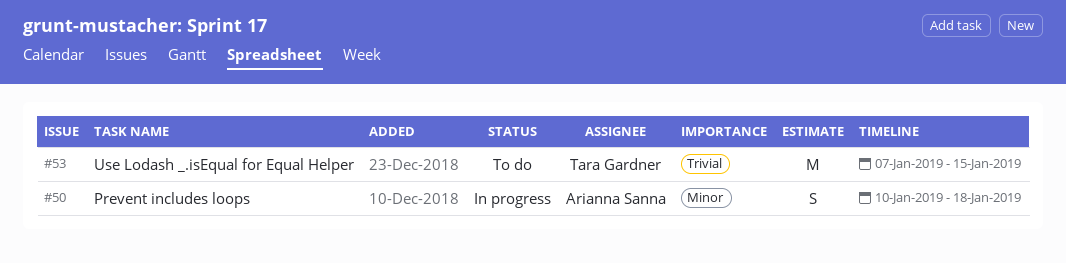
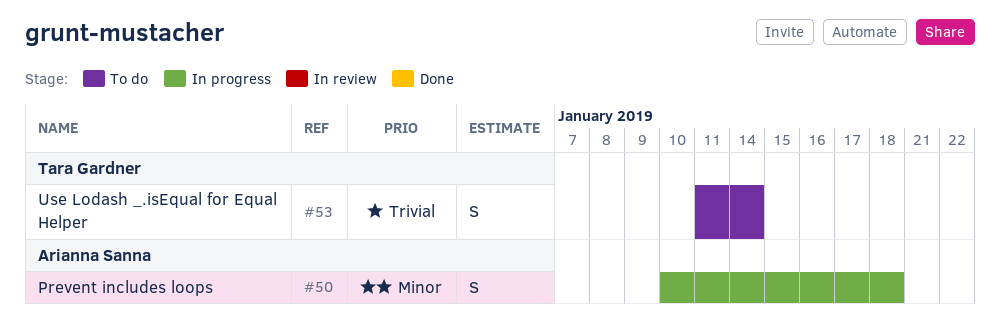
#53, estimate: M -> S
#53, start: Jan 7 -> Jan 11
#53, due: Jan 15 -> Jan 14

